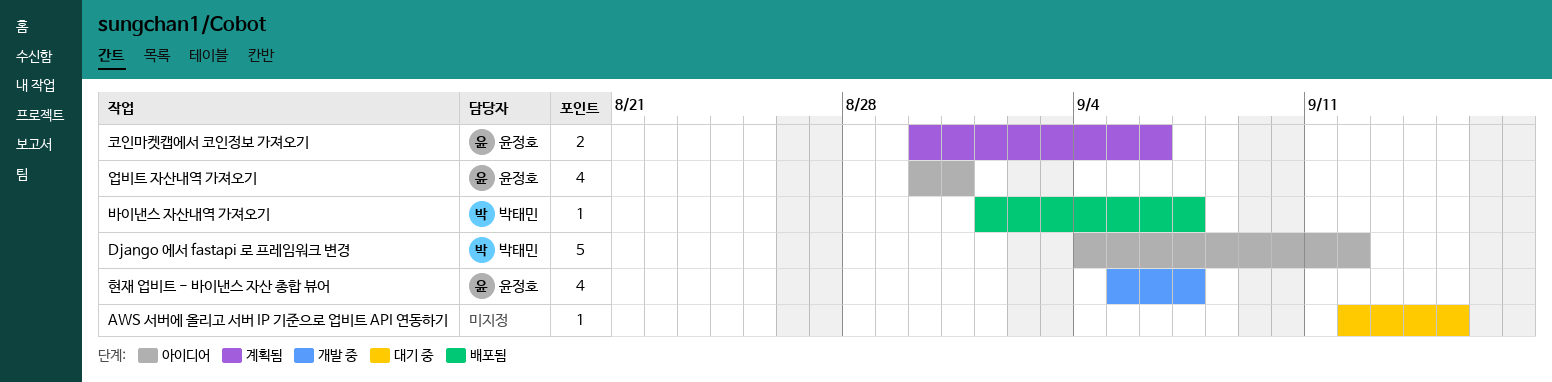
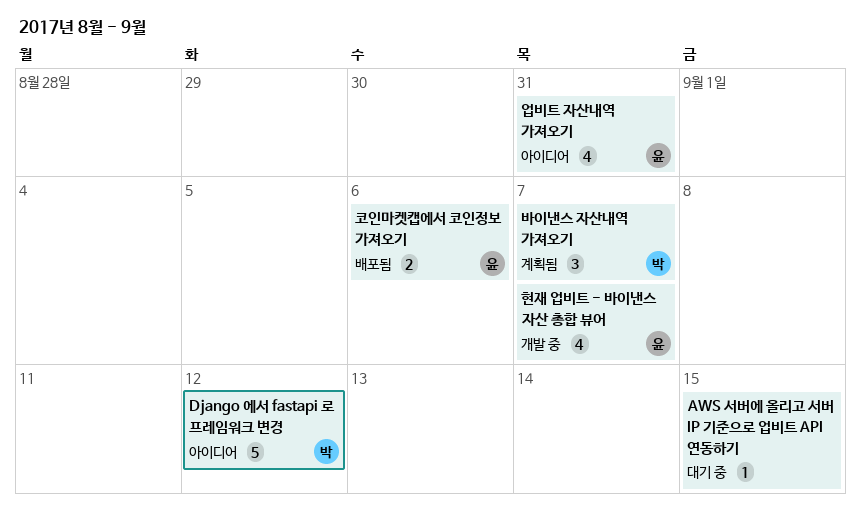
바이낸스 자산내역 가져오기, status: 배포됨 -> 계획됨
바이낸스 자산내역 가져오기, estimate: 1 -> 3
코인마켓캡에서 코인정보 가져오기, status: 계획됨 -> 배포됨

